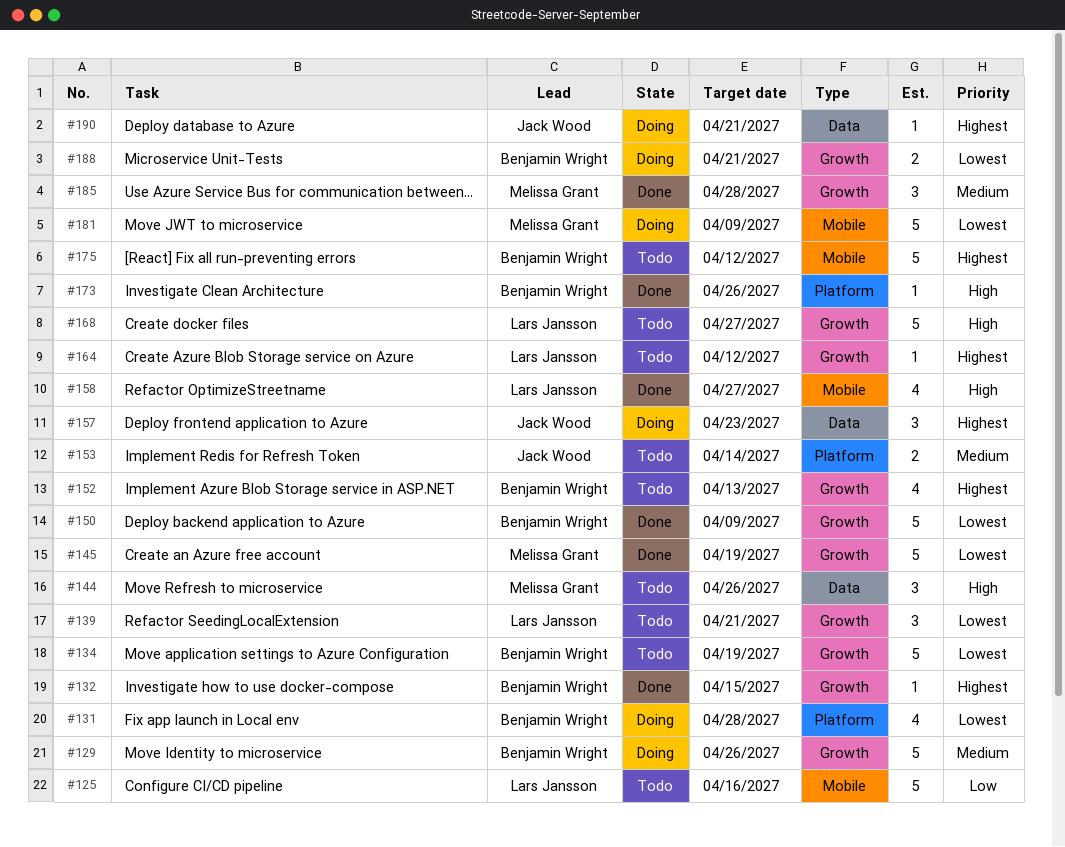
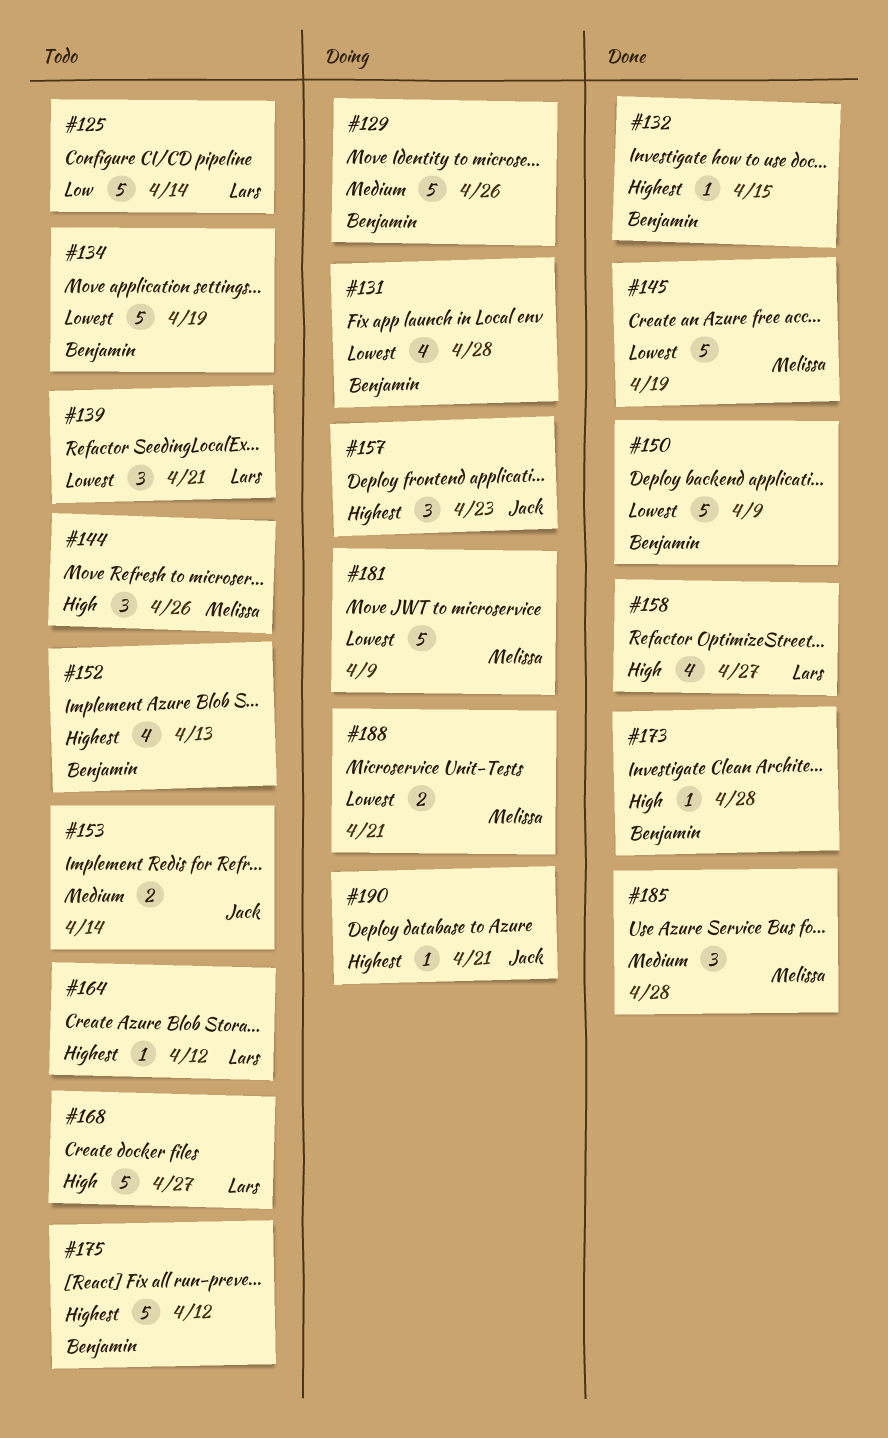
#125, due: Apr 16 -> Apr 14
#173, due: Apr 26 -> Apr 28
#188, owner: Benjamin Wright -> Melissa Grant

